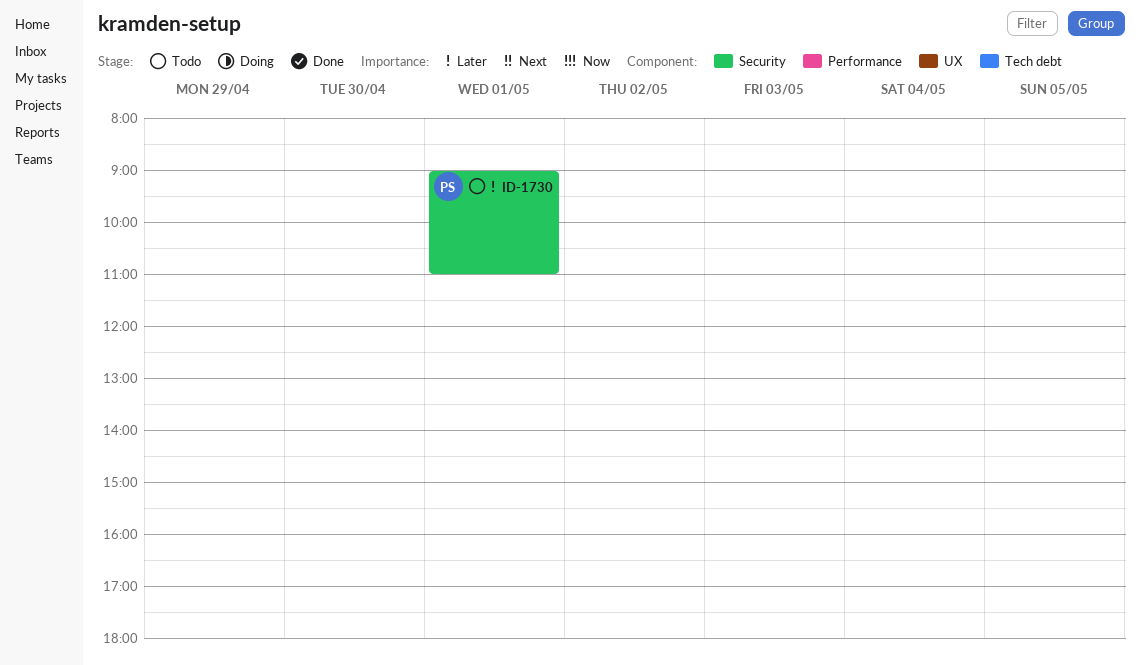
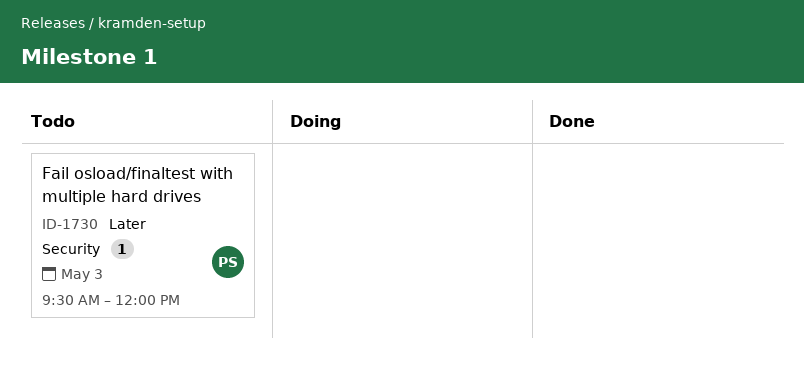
ID-1730, day: May 1 -> May 3
ID-1730, begins: 09:00 -> 09:30
ID-1730, ends: 11:00 -> 12:00

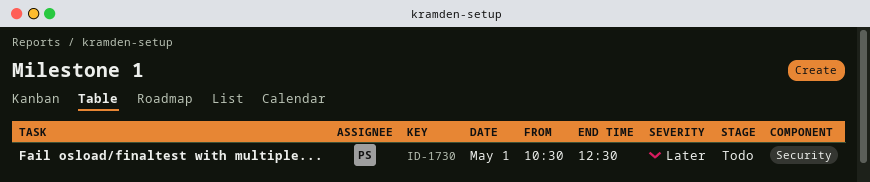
ID-1730, day: May 3 -> May 1
ID-1730, begins: 09:30 -> 10:30
ID-1730, ends: 12:00 -> 12:30

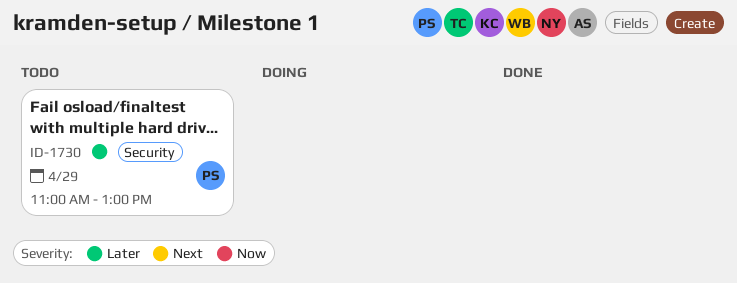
ID-1730, day: May 1 -> Apr 29
ID-1730, begins: 10:30 -> 11:00
ID-1730, ends: 12:30 -> 13:00

